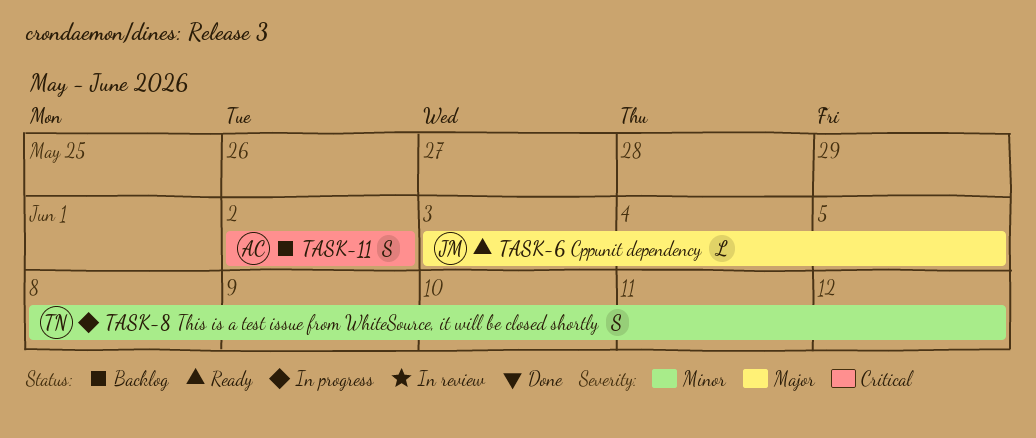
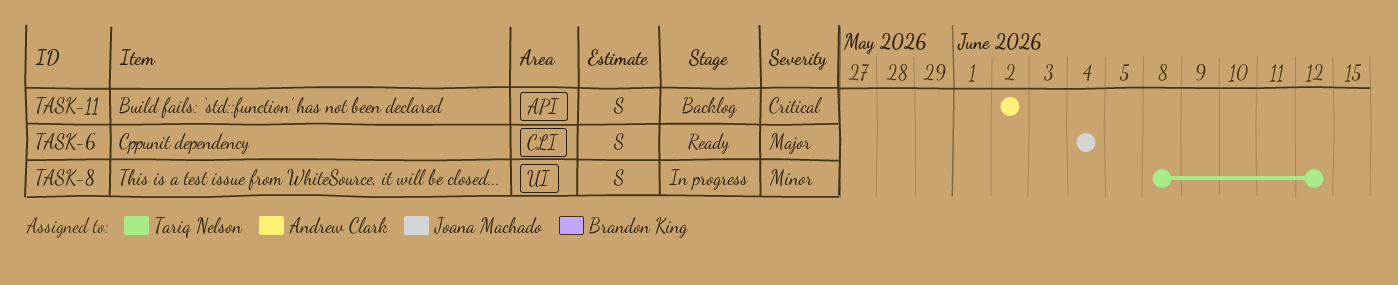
TASK-6, estimate: L -> S
TASK-6, start: Jun 3 -> Jun 4
TASK-6, due: Jun 5 -> Jun 4

